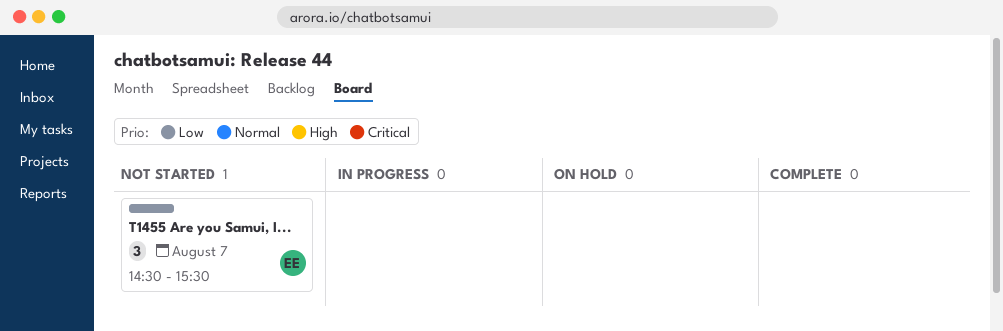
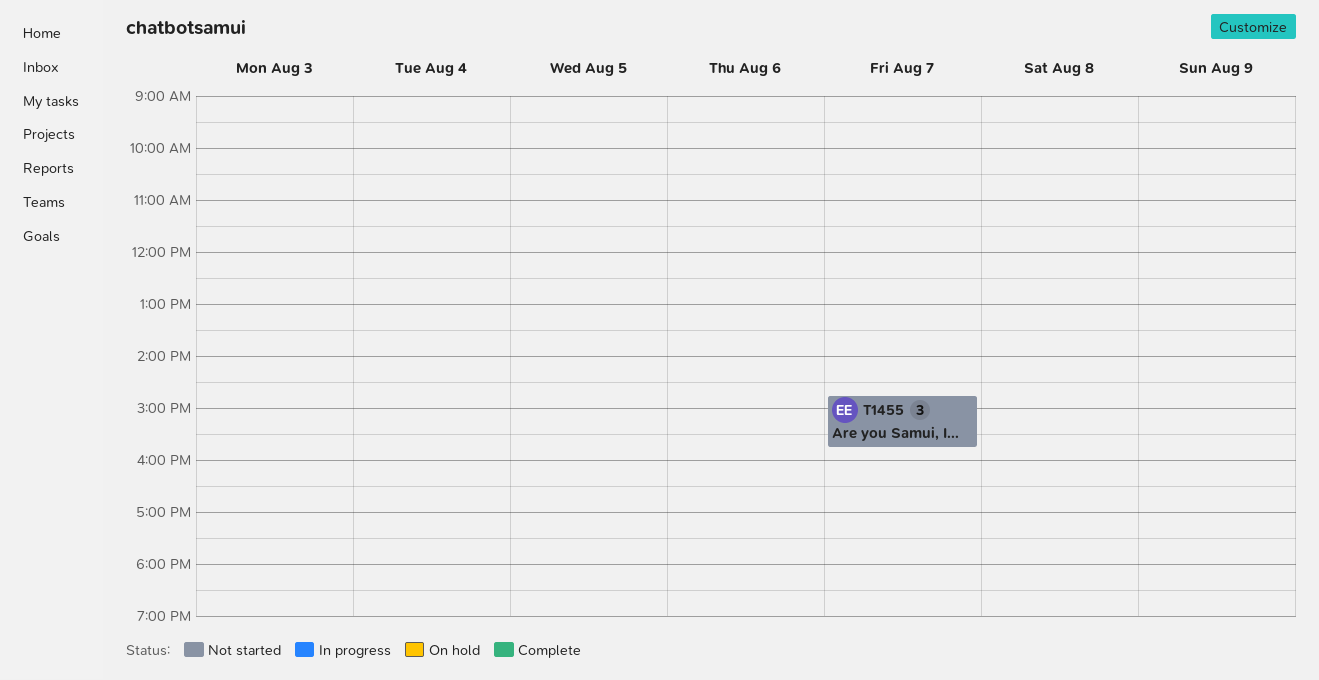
T1455, begins: 14:30 -> 14:45
T1455, ends: 15:30 -> 15:45

